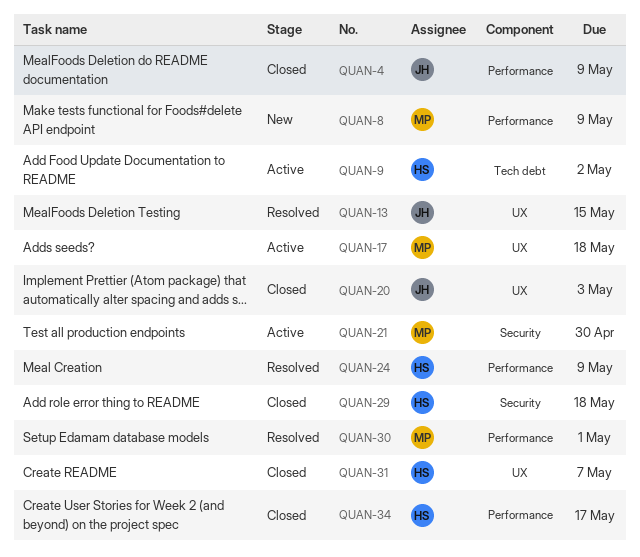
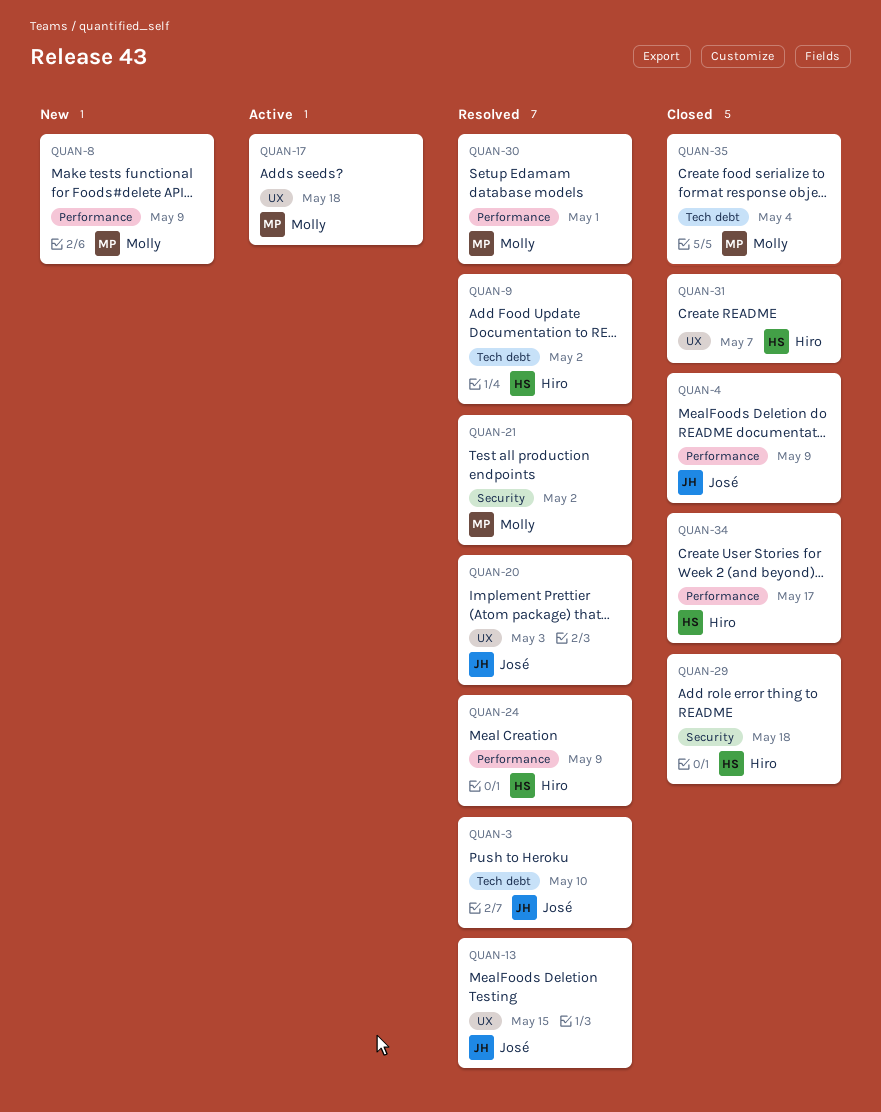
QUAN-3: none -> present
QUAN-9, status: Active -> Resolved
QUAN-20, status: Closed -> Resolved
QUAN-21, status: Active -> Resolved
QUAN-21, due: Apr 30 -> May 2
QUAN-35: none -> present

